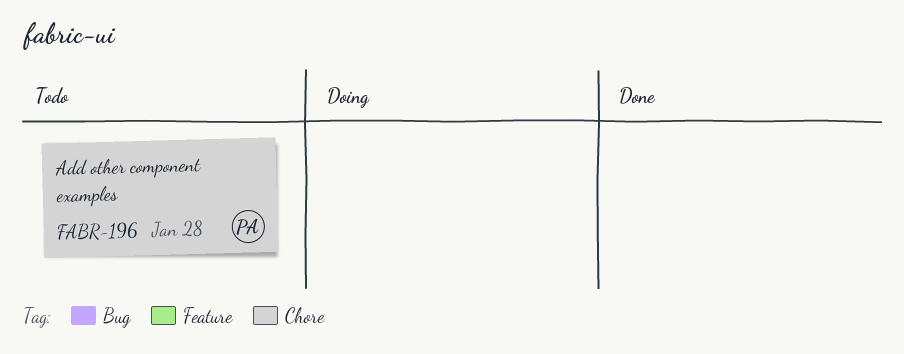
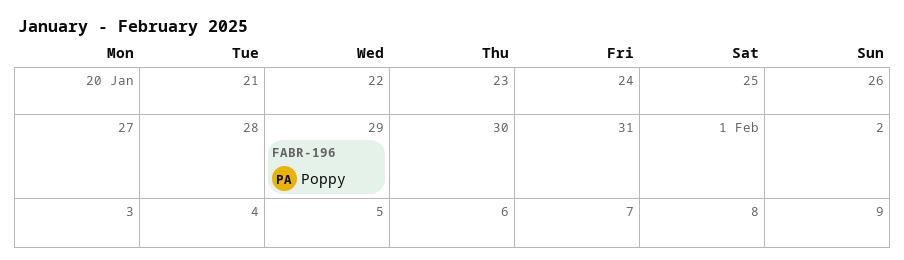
FABR-196, due: Jan 28 -> Jan 29

